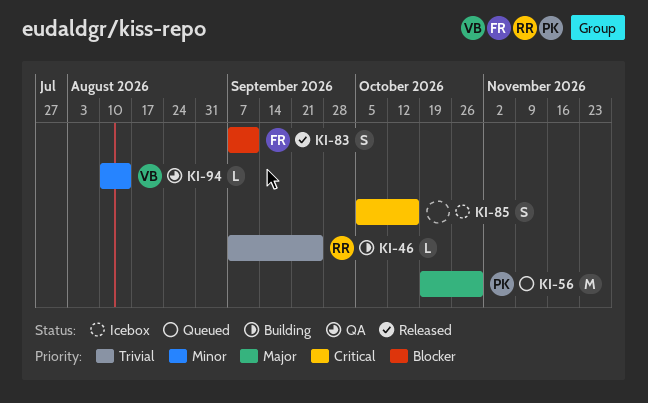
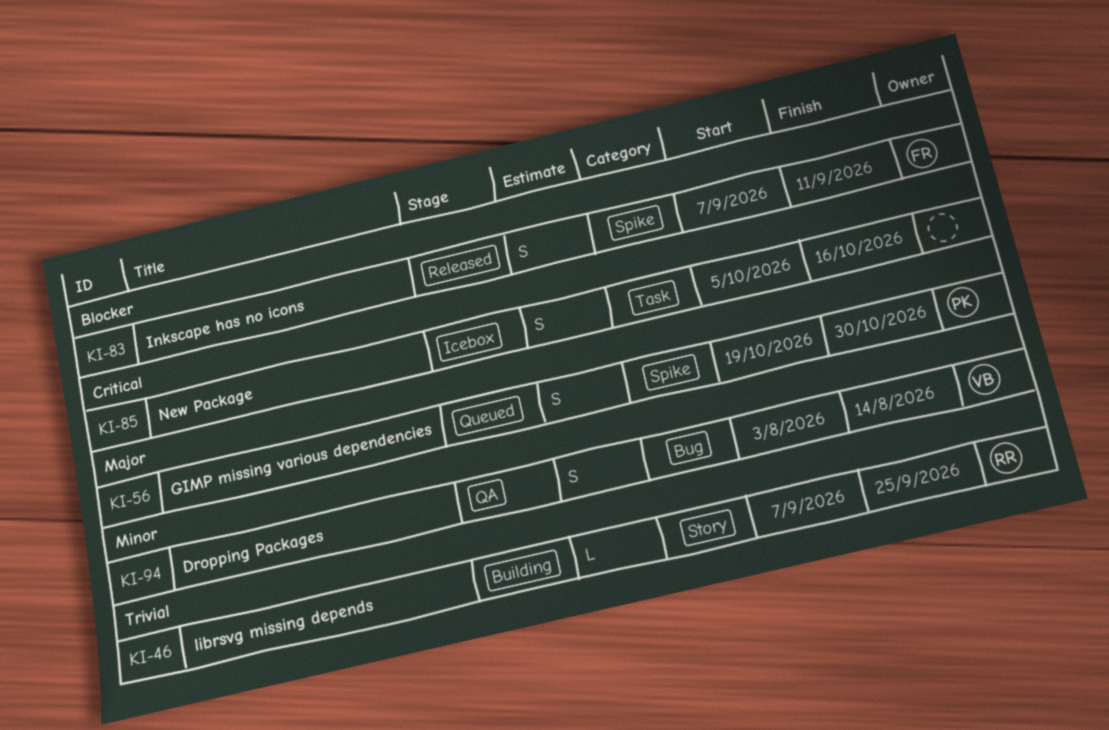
KI-56, estimate: M -> S
KI-94, estimate: L -> S
KI-94, start: Aug 10 -> Aug 3

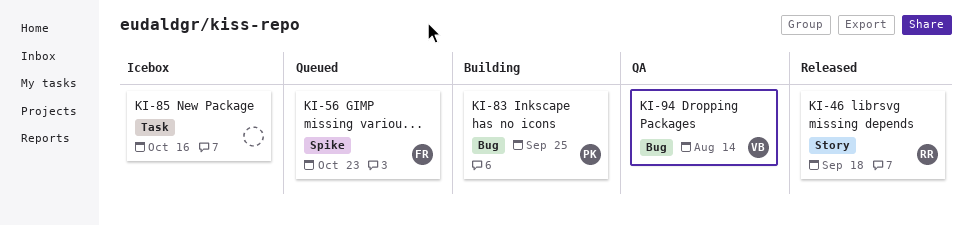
KI-46, status: Building -> Released
KI-46, due: Sep 25 -> Sep 18
KI-56, owner: PK -> FR
KI-56, due: Oct 30 -> Oct 23
KI-83, status: Released -> Building
KI-83, owner: FR -> PK
KI-83, label: Spike -> Bug
KI-83, due: Sep 11 -> Sep 25

